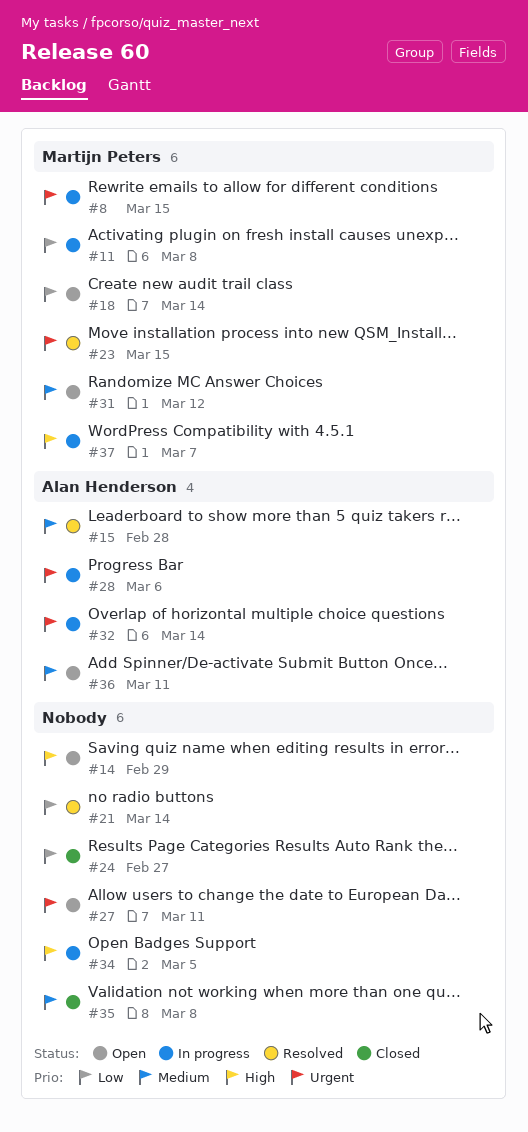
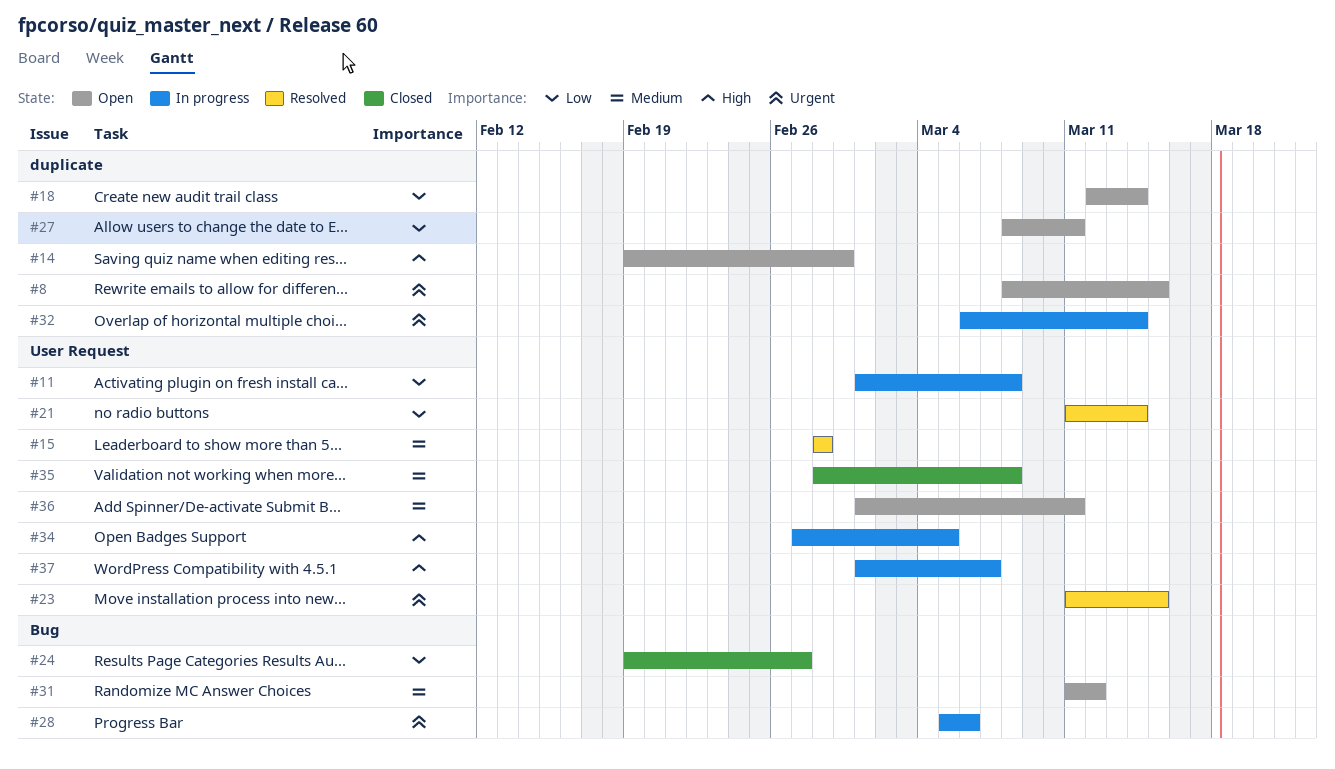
#8, status: In progress -> Open
#27, priority: Urgent -> Low

